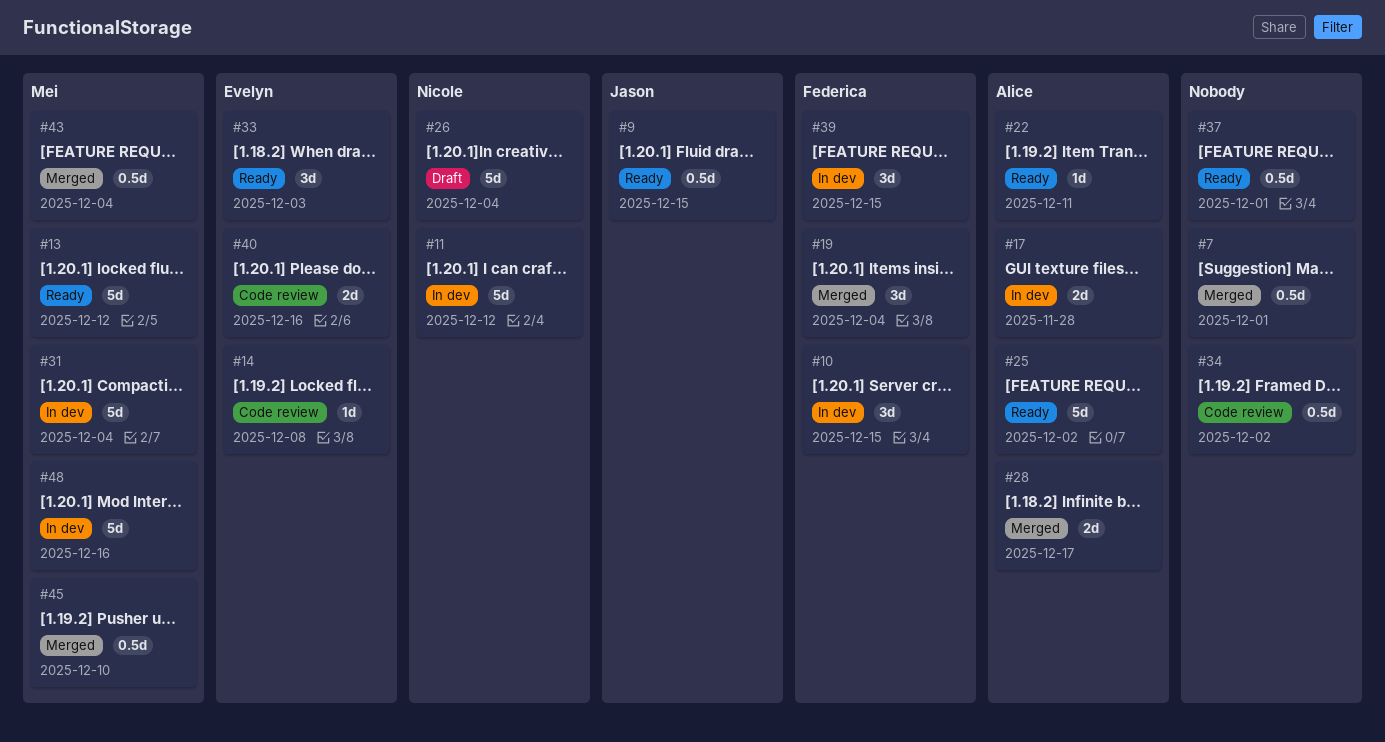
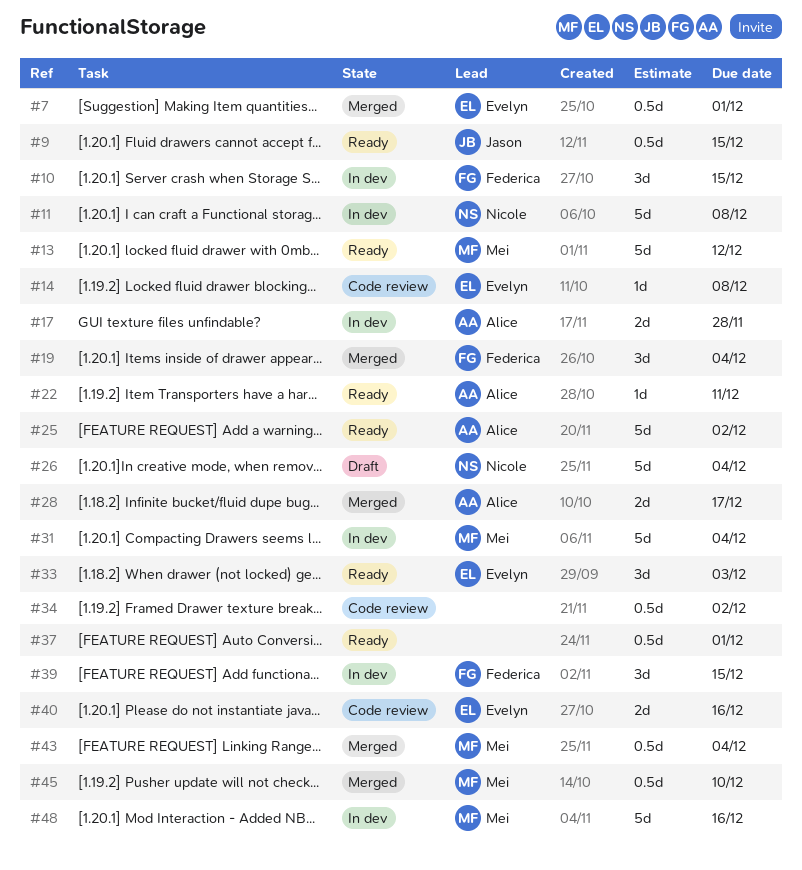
#7, owner: none -> Evelyn
#11, due: Dec 12 -> Dec 8

